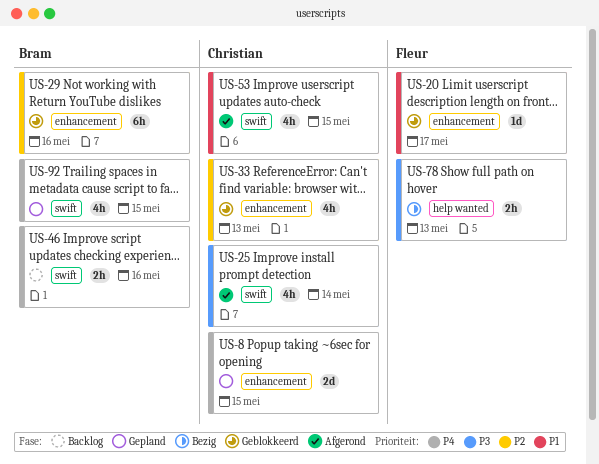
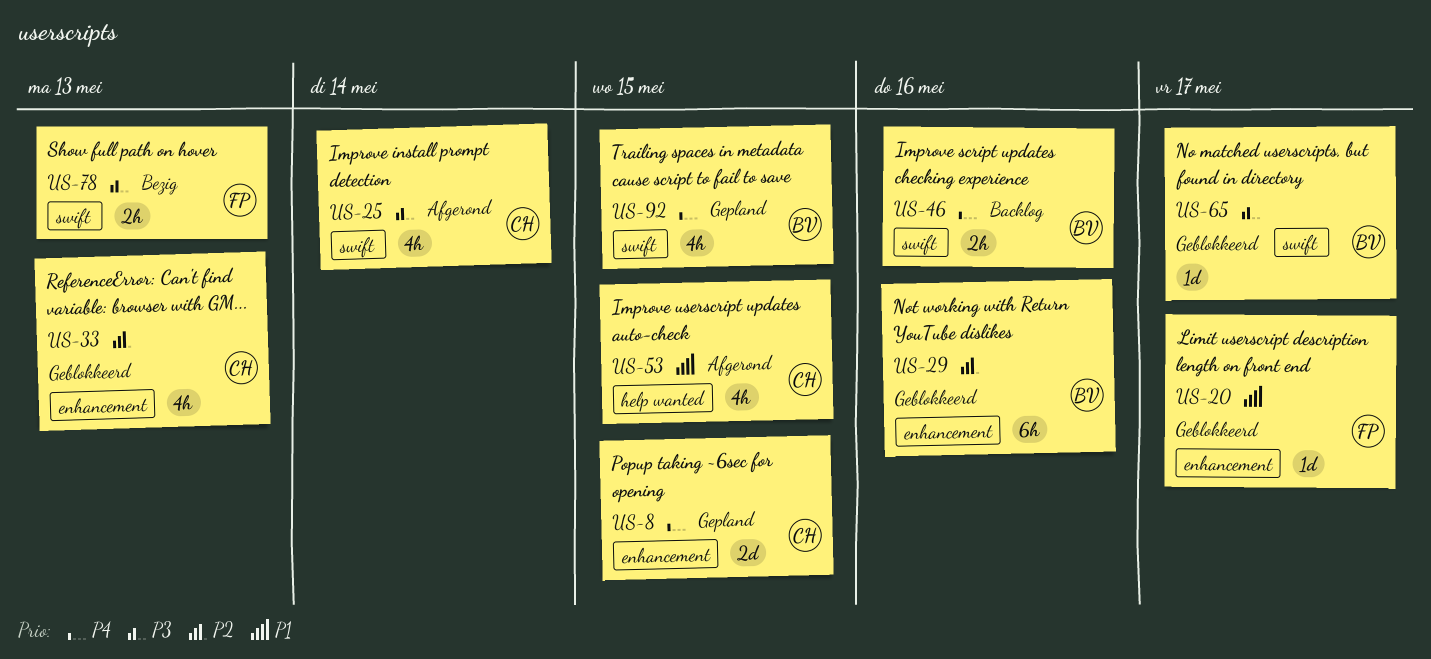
US-53, label: swift -> help wanted
US-65: none -> present
US-78, label: help wanted -> swift

